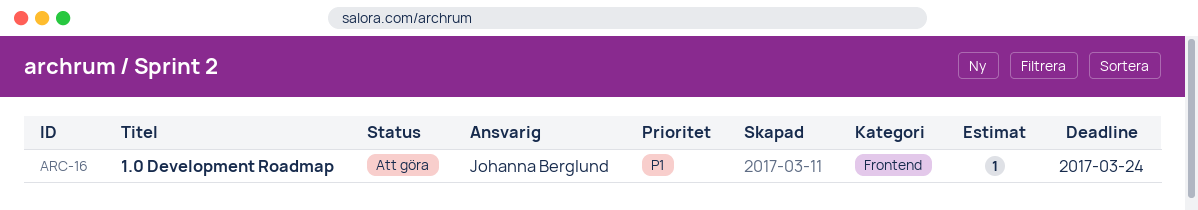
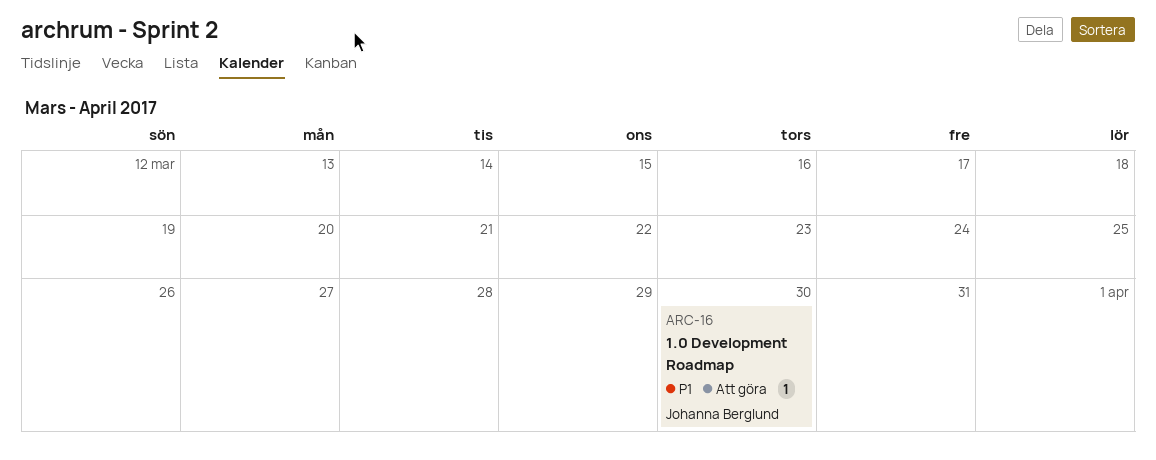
ARC-16, due: Mar 24 -> Mar 30

